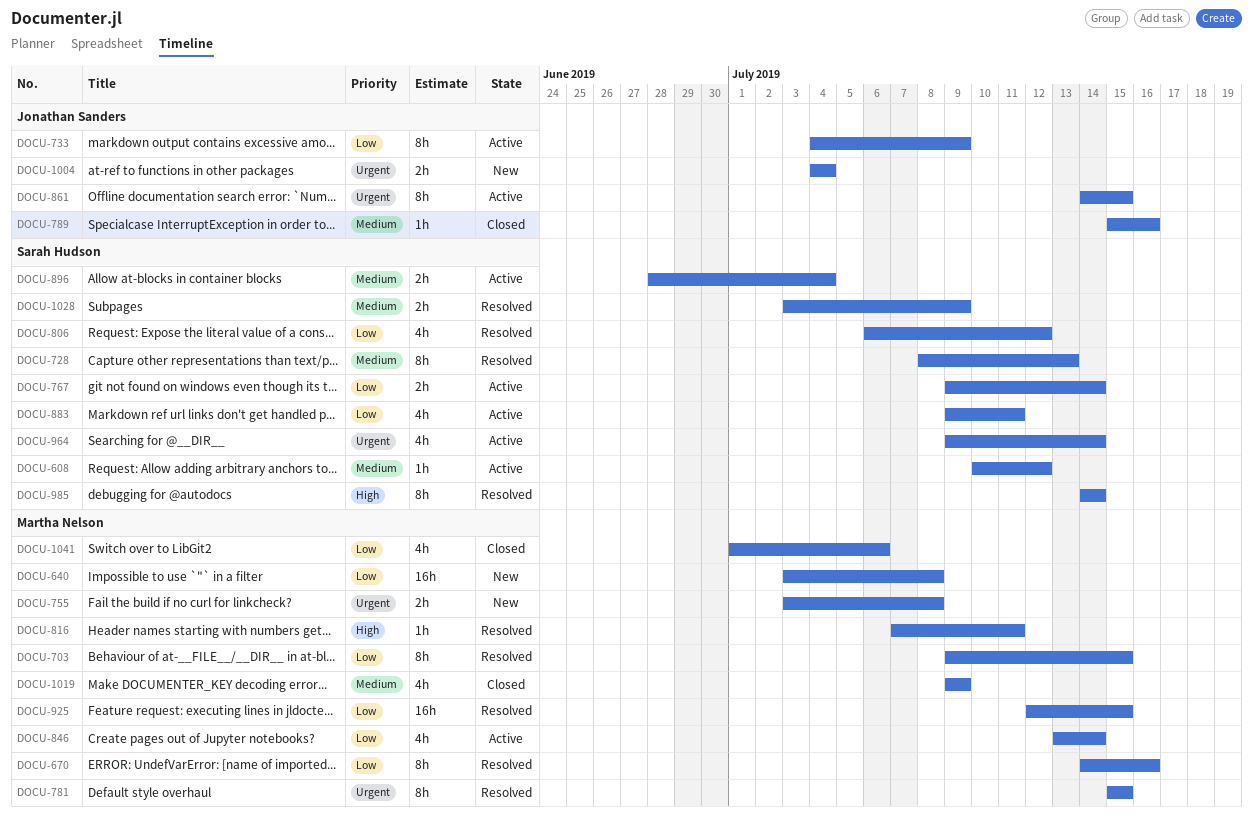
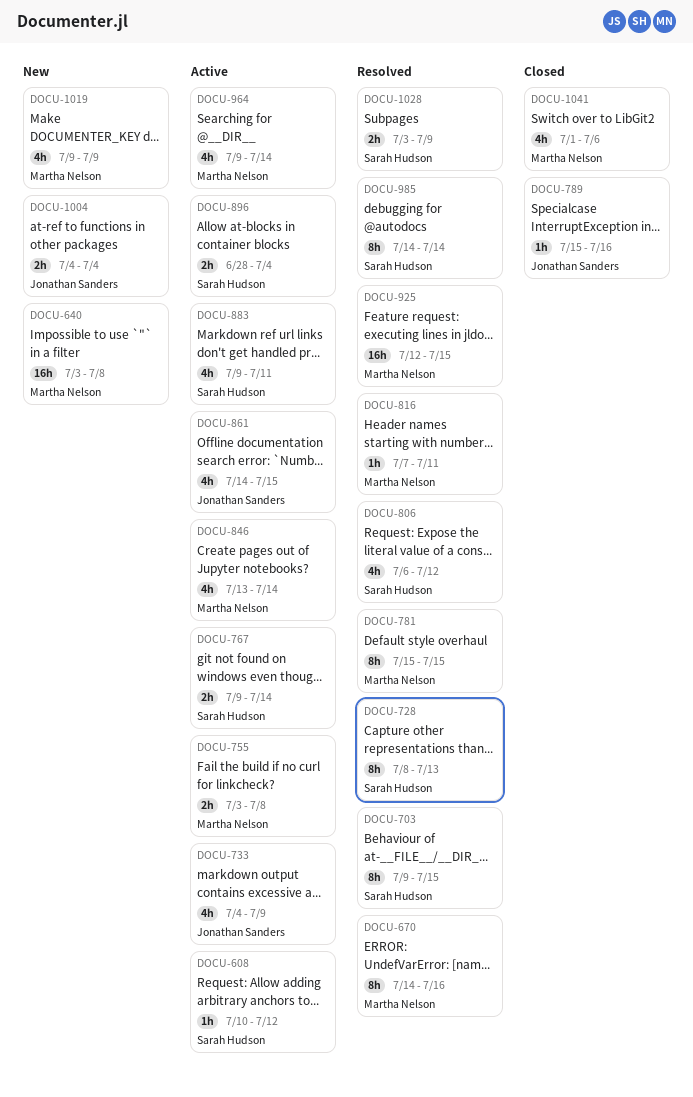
DOCU-703, owner: Martha Nelson -> Sarah Hudson
DOCU-733, estimate: 8h -> 4h
DOCU-755, status: New -> Active
DOCU-861, estimate: 8h -> 4h
DOCU-964, owner: Sarah Hudson -> Martha Nelson
DOCU-1019, status: Closed -> New

